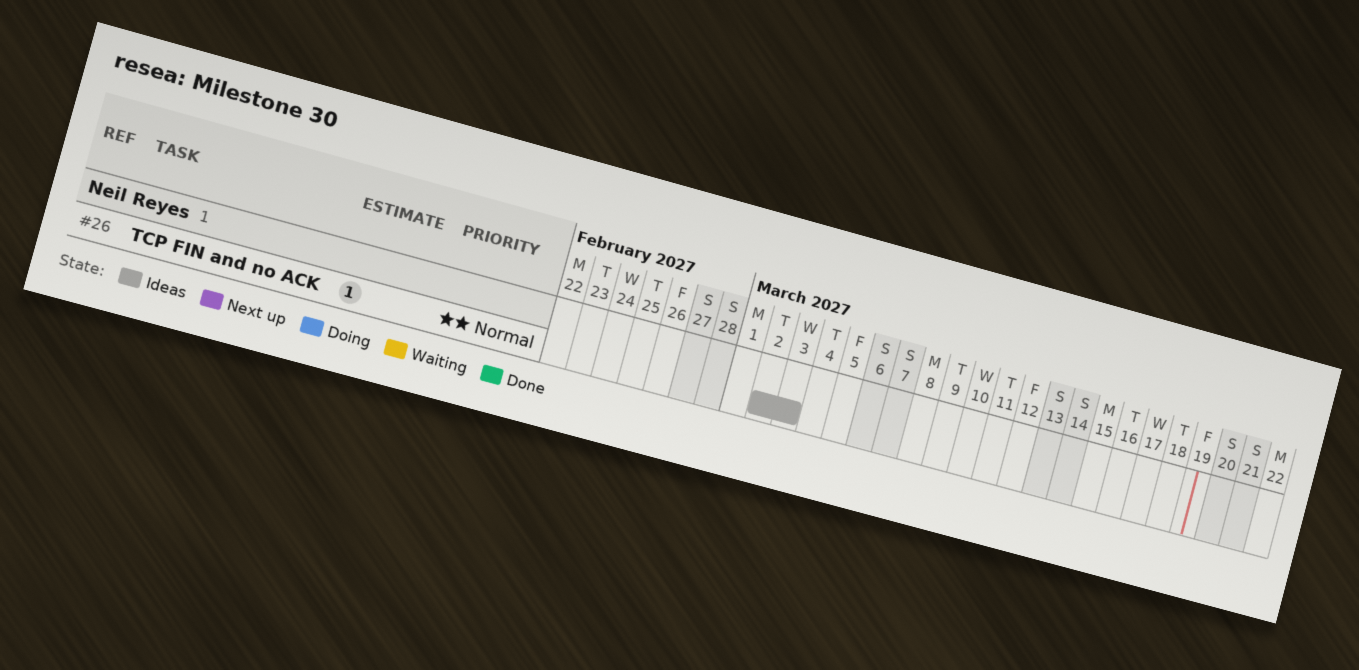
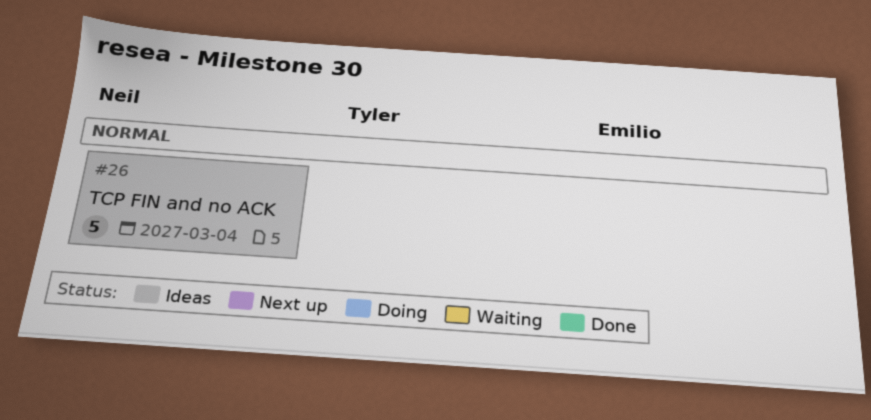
#26, estimate: 1 -> 5
#26, due: Mar 3 -> Mar 4

